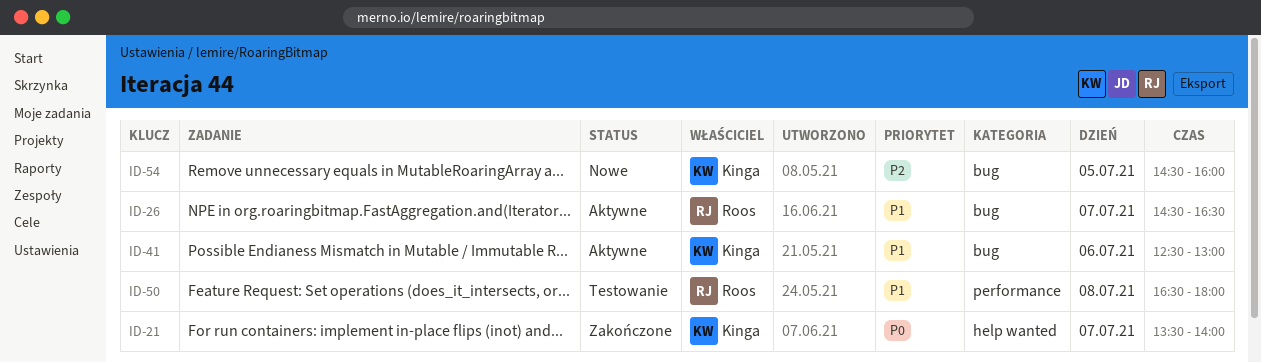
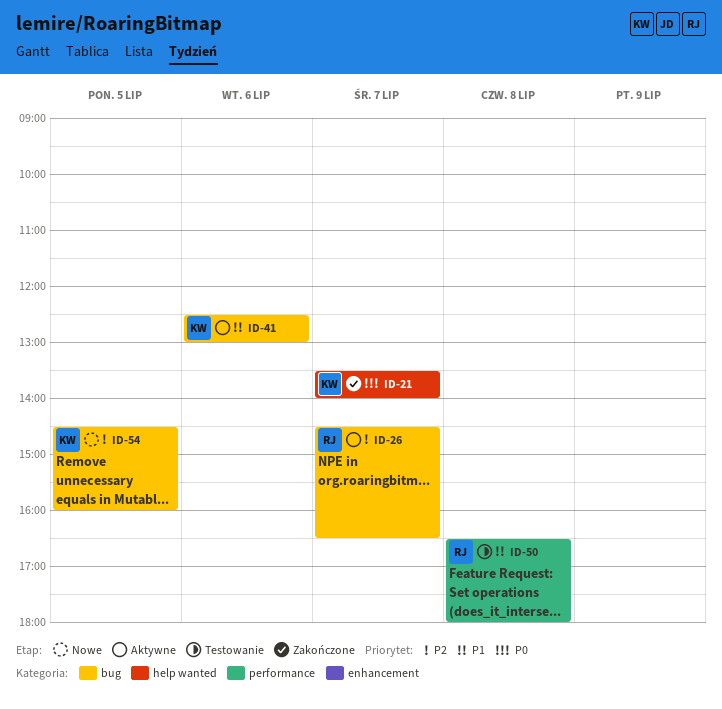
ID-26, priority: P1 -> P2

